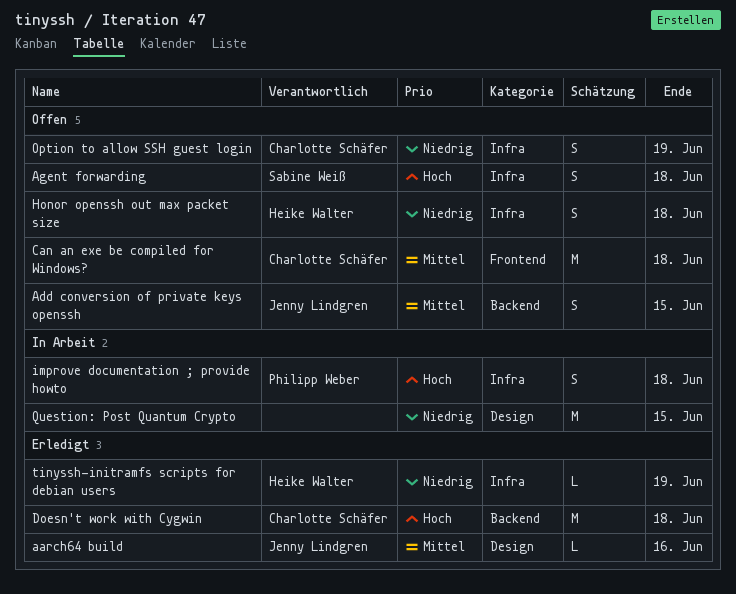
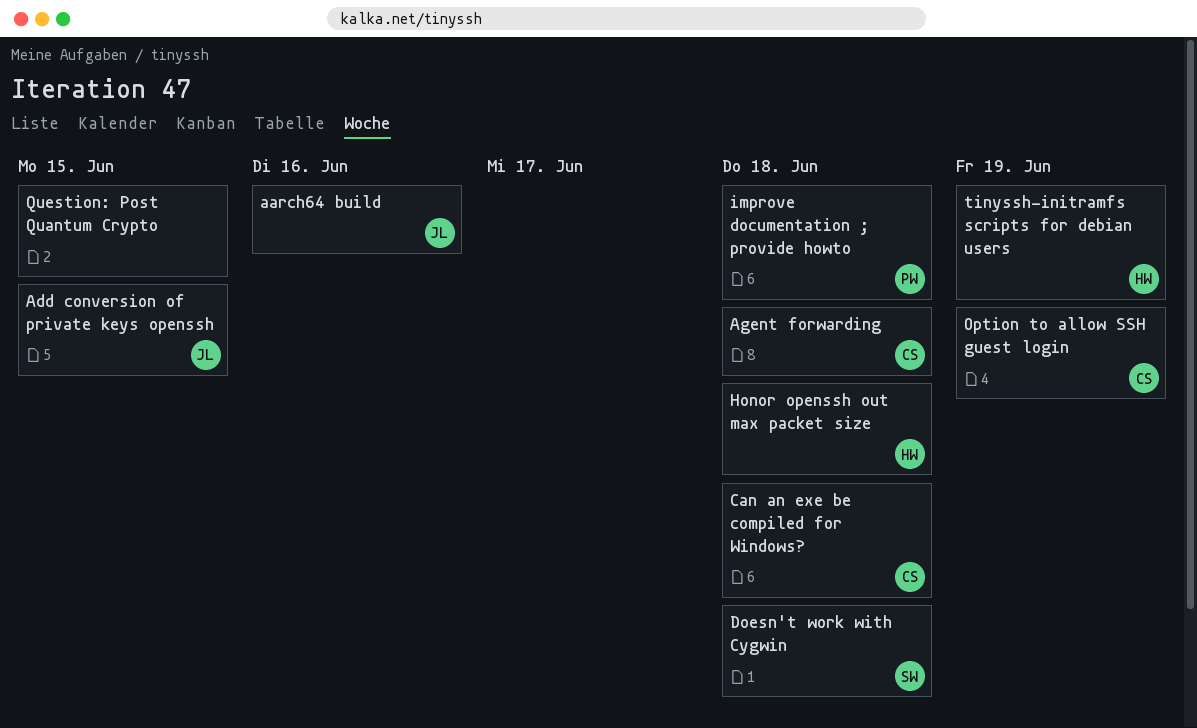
Agent forwarding, owner: Sabine Weiß -> Charlotte Schäfer
Doesn't work with Cygwin, owner: Charlotte Schäfer -> Sabine Weiß

